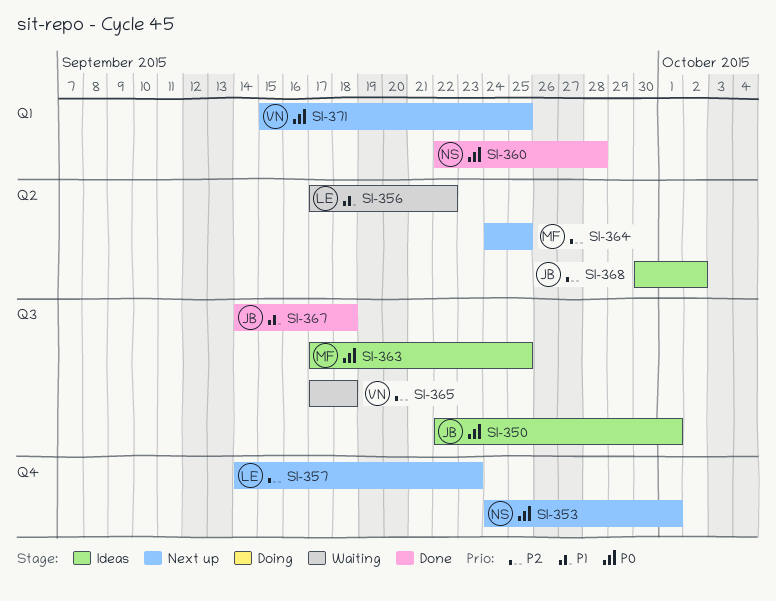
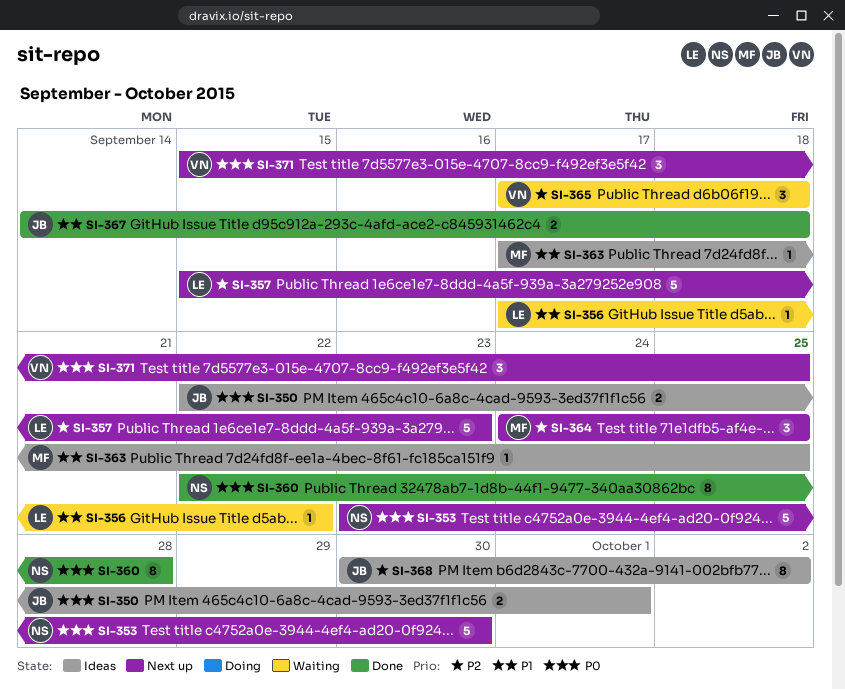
SI-353, start: Sep 24 -> Sep 23
SI-353, due: Oct 1 -> Sep 30
SI-357, start: Sep 14 -> Sep 15
SI-363, priority: P0 -> P1

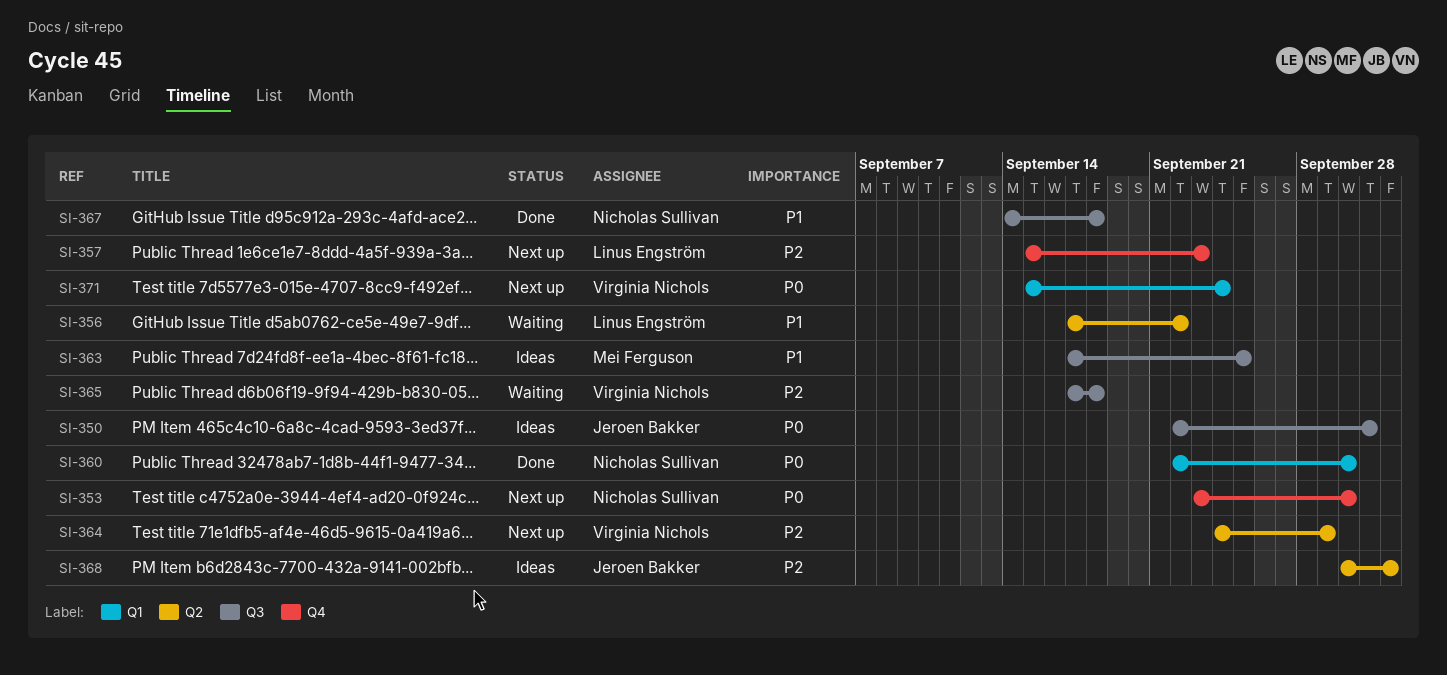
SI-360, due: Sep 28 -> Sep 30
SI-364, owner: Mei Ferguson -> Virginia Nichols
SI-364, due: Sep 25 -> Sep 29
SI-367, owner: Jeroen Bakker -> Nicholas Sullivan
SI-371, due: Sep 25 -> Sep 24

